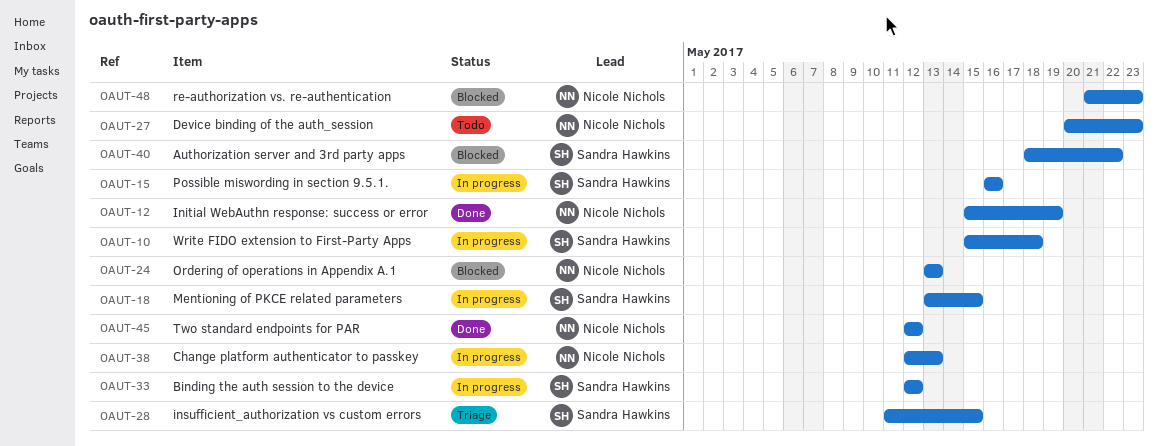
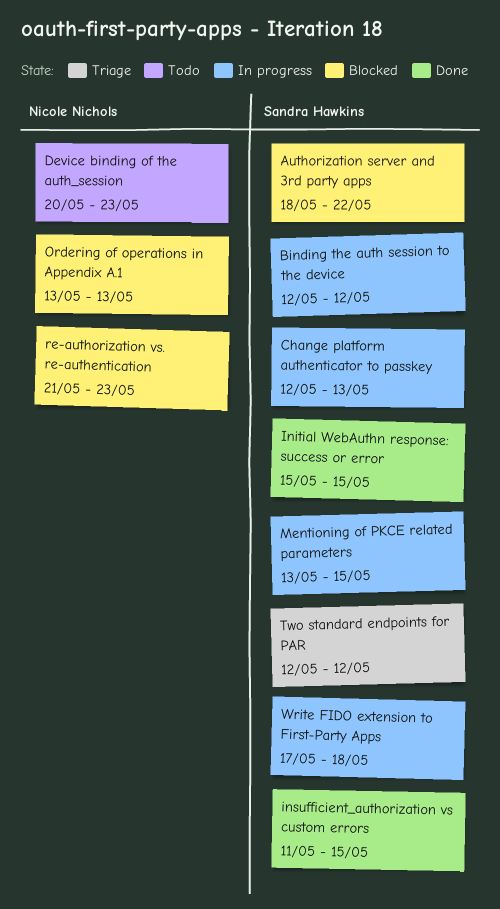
Change platform authenticator to passkey, owner: Nicole Nichols -> Sandra Hawkins
Initial WebAuthn response: success or error, owner: Nicole Nichols -> Sandra Hawkins
Initial WebAuthn response: success or error, due: May 19 -> May 15
insufficient_authorization vs custom errors, status: Triage -> Done
Possible miswording in section 9.5.1.: present -> none
Two standard endpoints for PAR, status: Done -> Triage
Two standard endpoints for PAR, owner: Nicole Nichols -> Sandra Hawkins
Write FIDO extension to First-Party Apps, start: May 15 -> May 17

